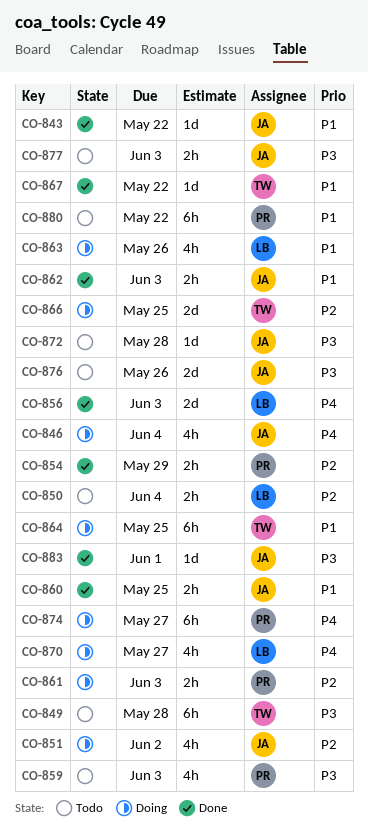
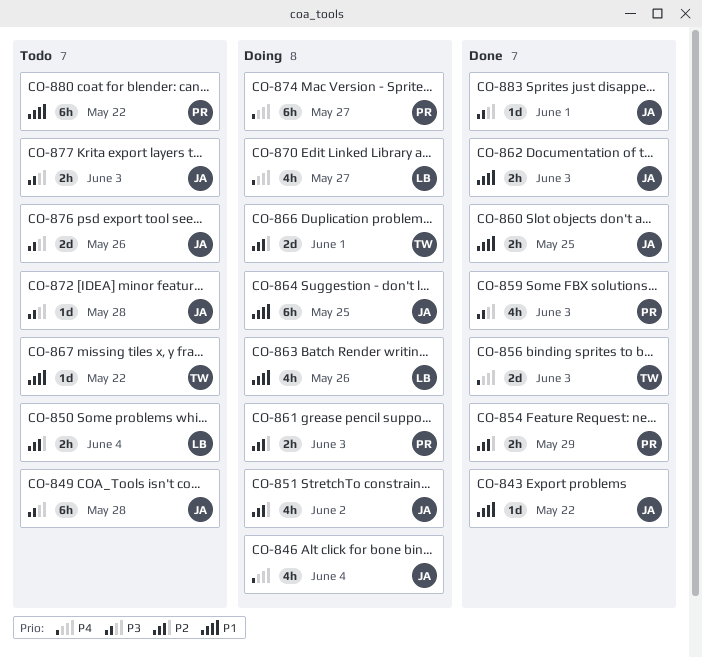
CO-849, owner: TW -> JA
CO-856, owner: LB -> TW
CO-859, status: Todo -> Done
CO-864, owner: TW -> JA
CO-866, due: May 25 -> Jun 1
CO-867, status: Done -> Todo

